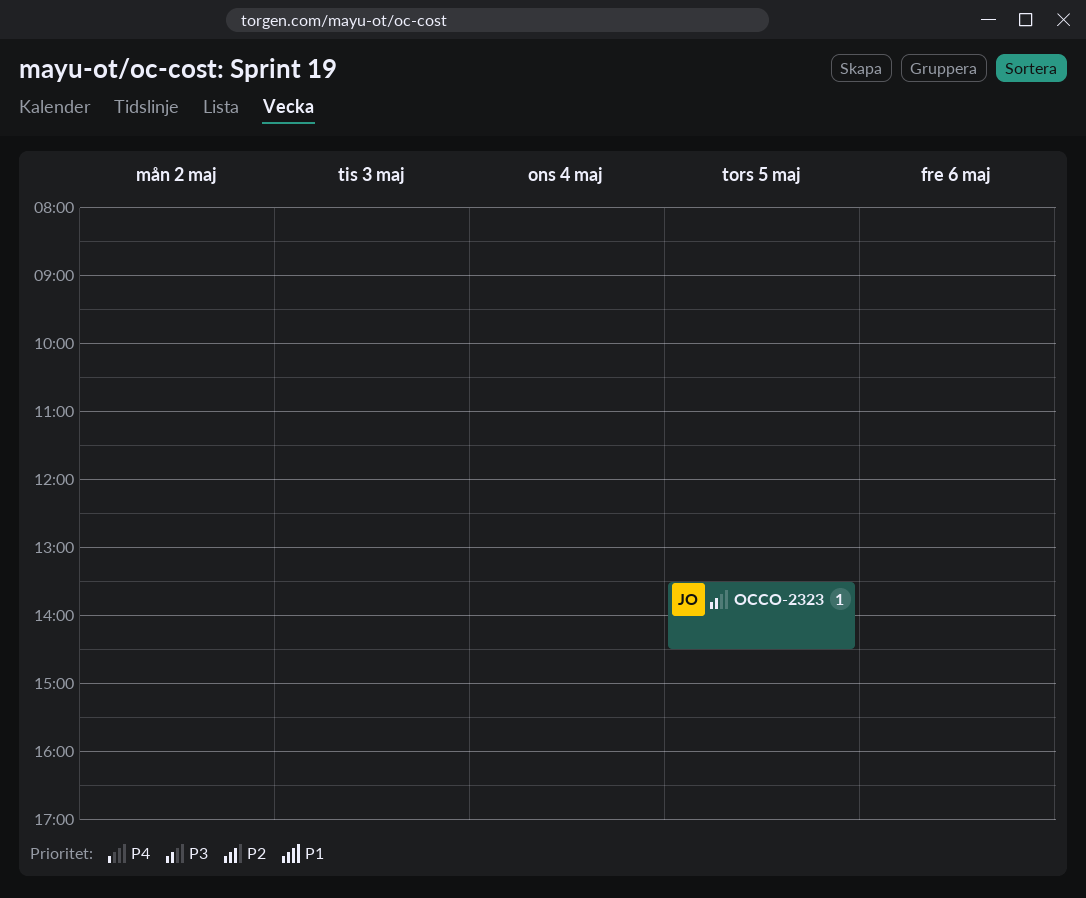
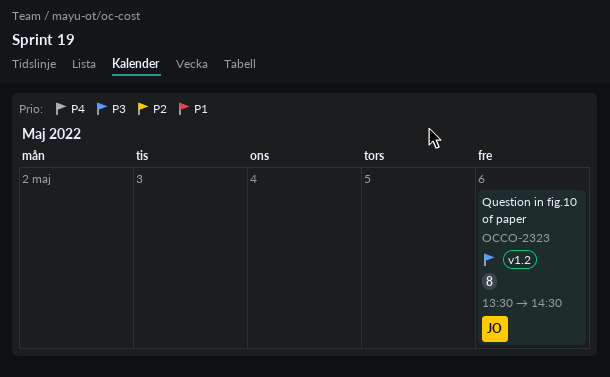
OCCO-2323, estimate: 1 -> 8
OCCO-2323, day: May 5 -> May 6

